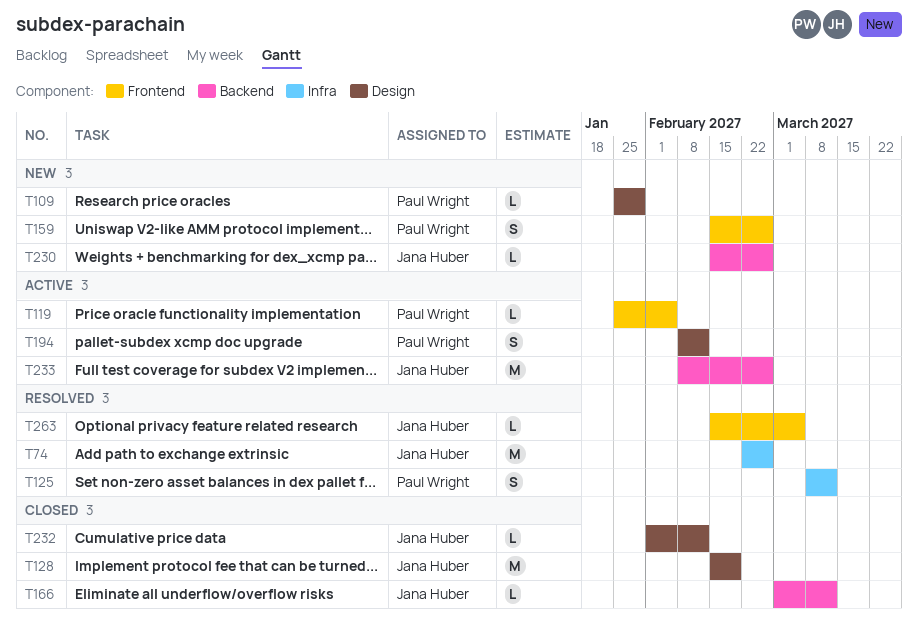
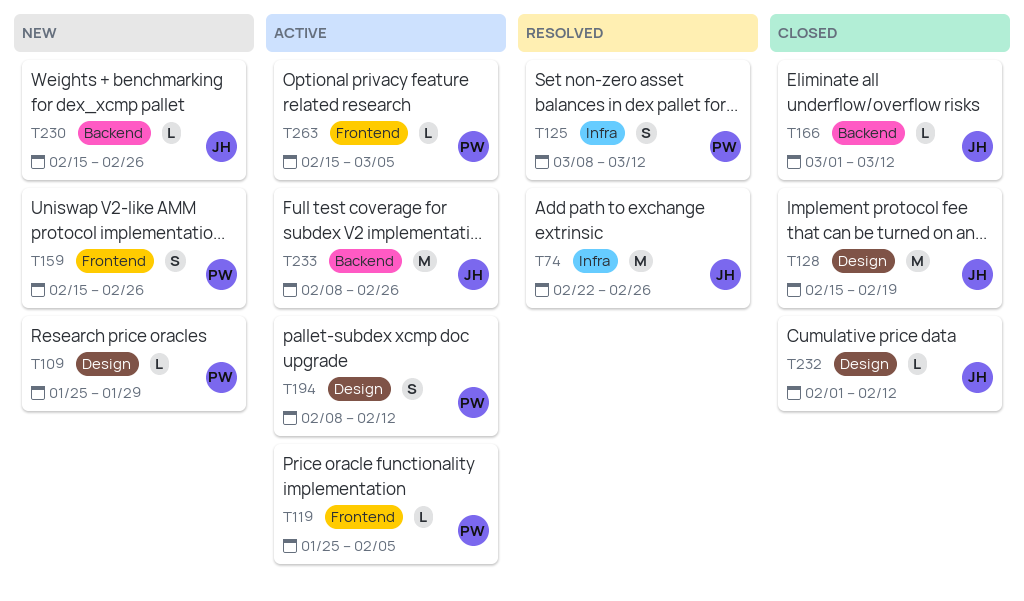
T263, status: Resolved -> Active
T263, owner: Jana Huber -> Paul Wright

